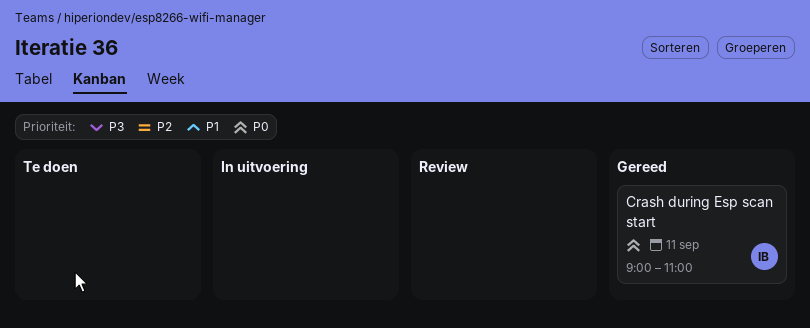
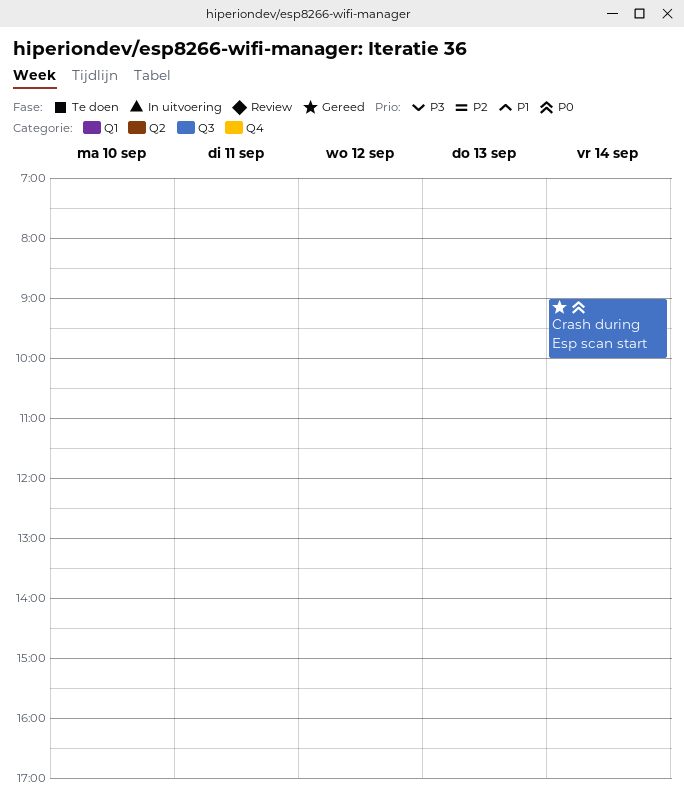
Crash during Esp scan start, day: Sep 11 -> Sep 14
Crash during Esp scan start, ends: 11:00 -> 10:00

